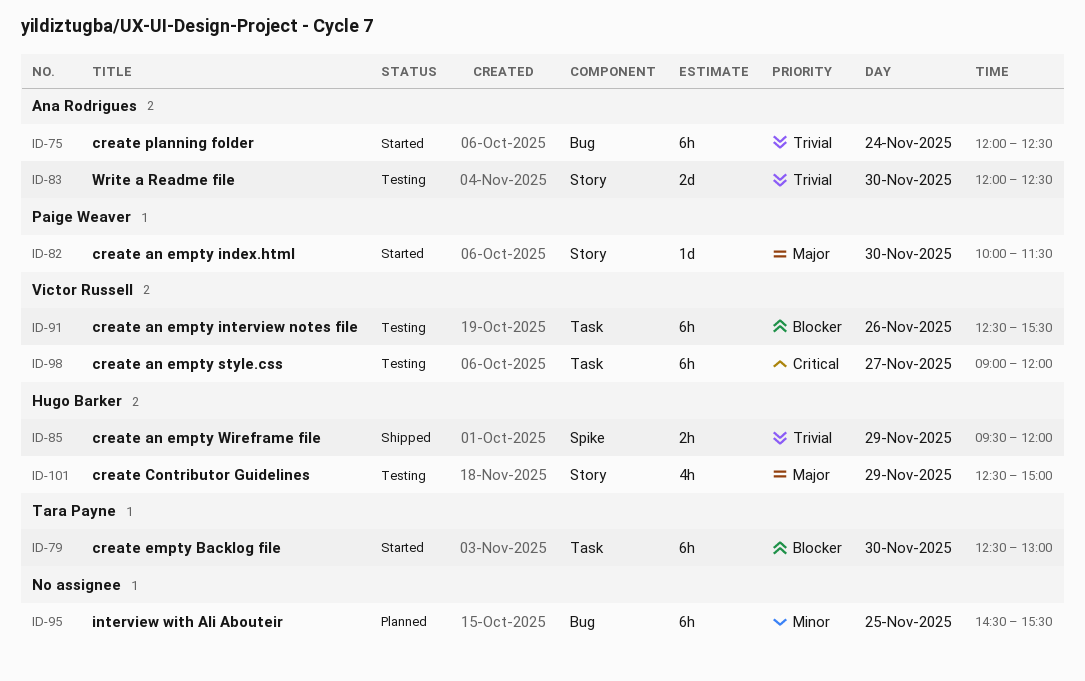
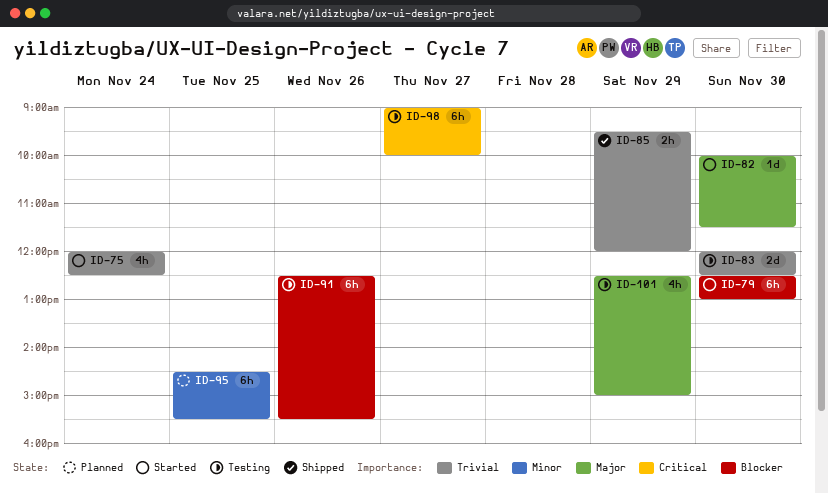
ID-75, estimate: 6h -> 4h
ID-98, ends: 12:00 -> 10:00

